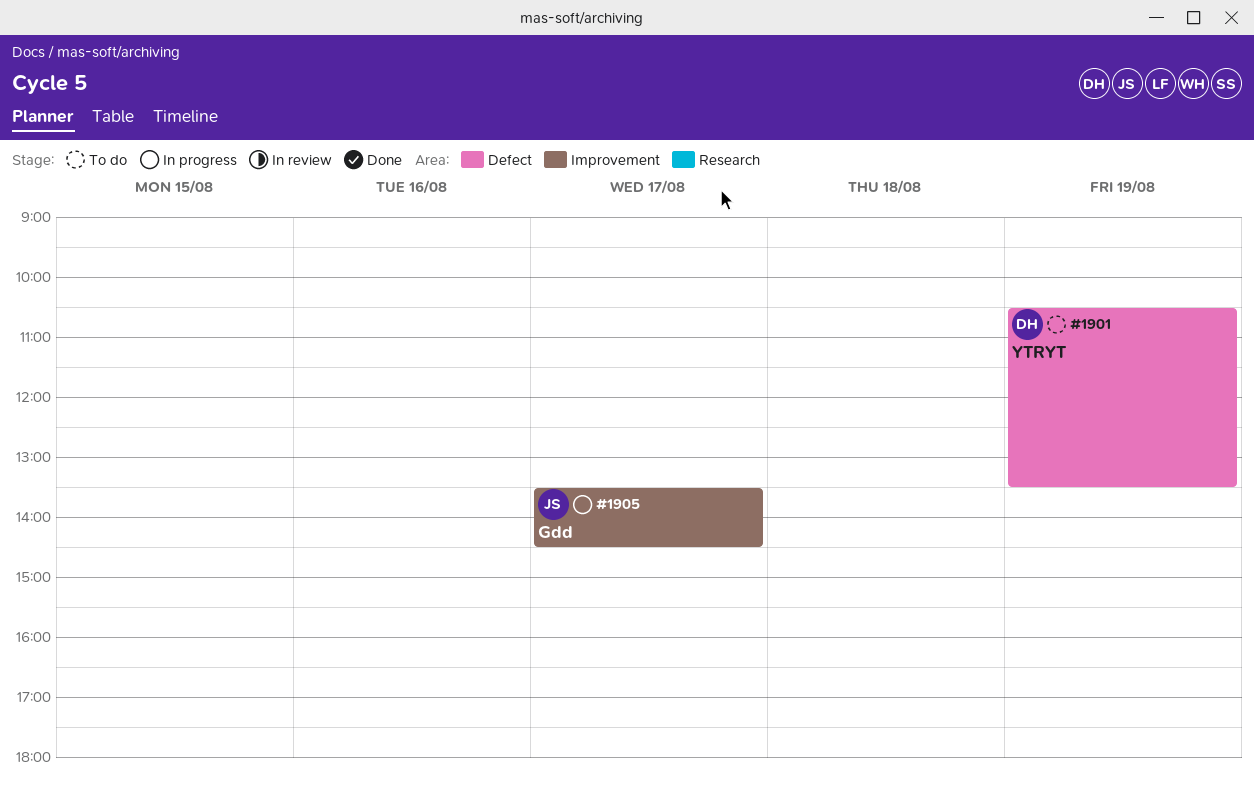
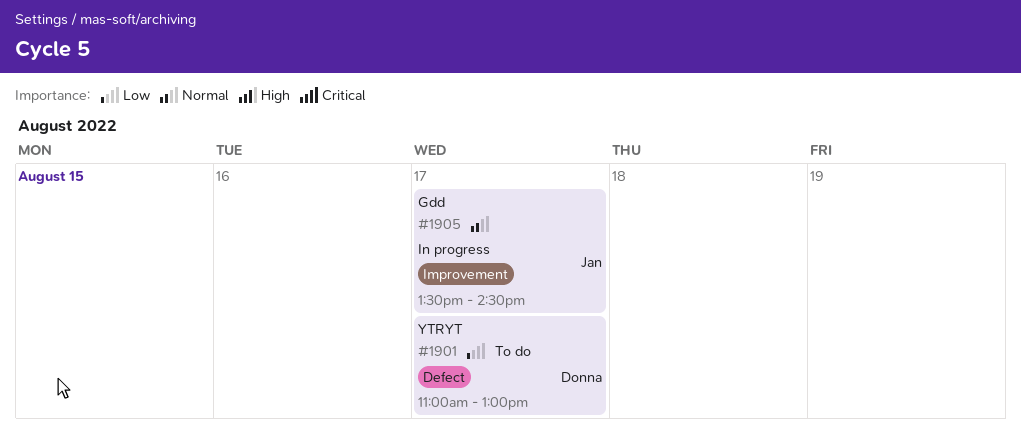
#1901, day: Aug 19 -> Aug 17
#1901, begins: 10:30 -> 11:00
#1901, ends: 13:30 -> 13:00

